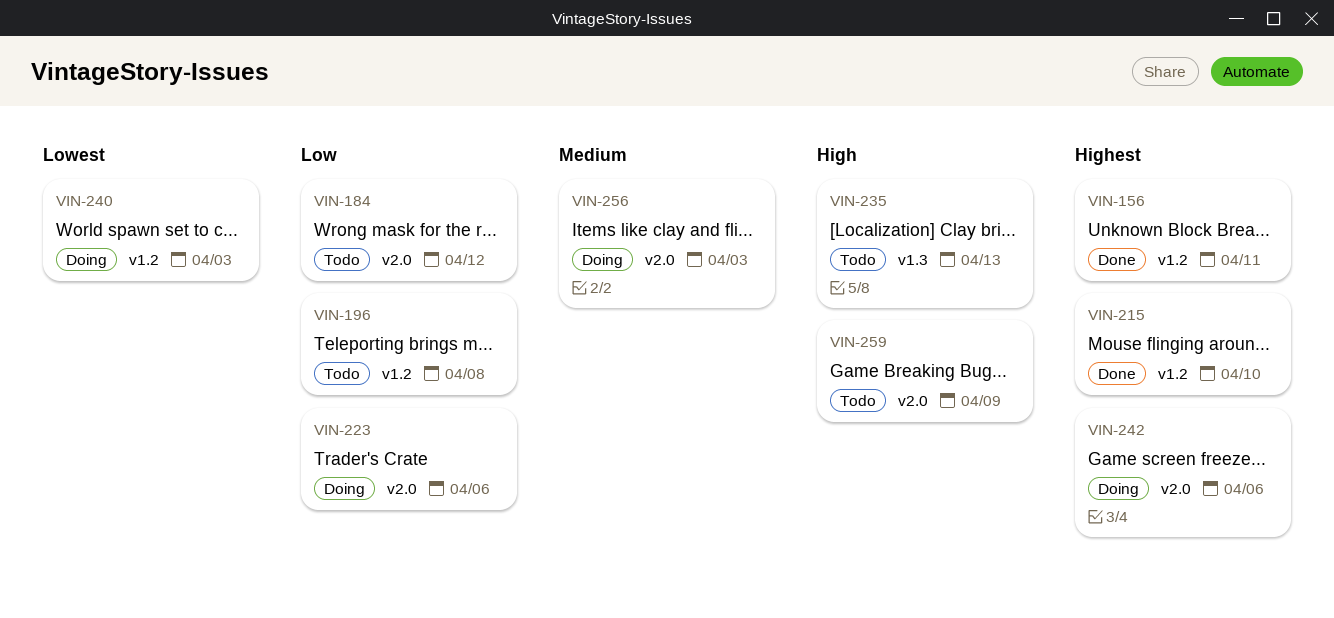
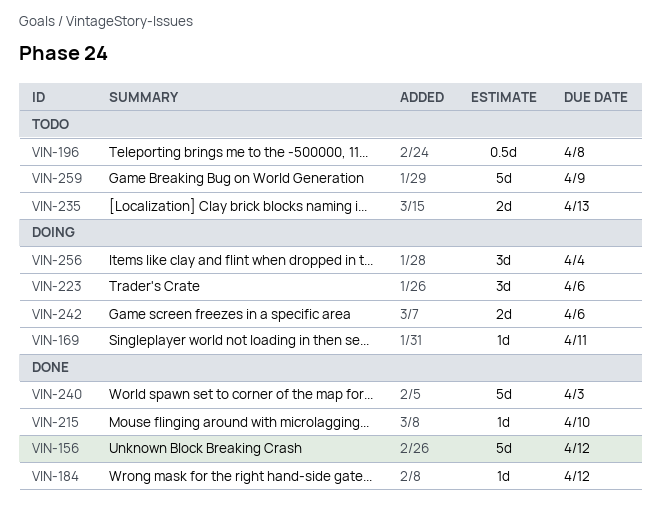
VIN-156, due: Apr 11 -> Apr 12
VIN-169: none -> present
VIN-184, status: Todo -> Done
VIN-240, status: Doing -> Done
VIN-256, due: Apr 3 -> Apr 4

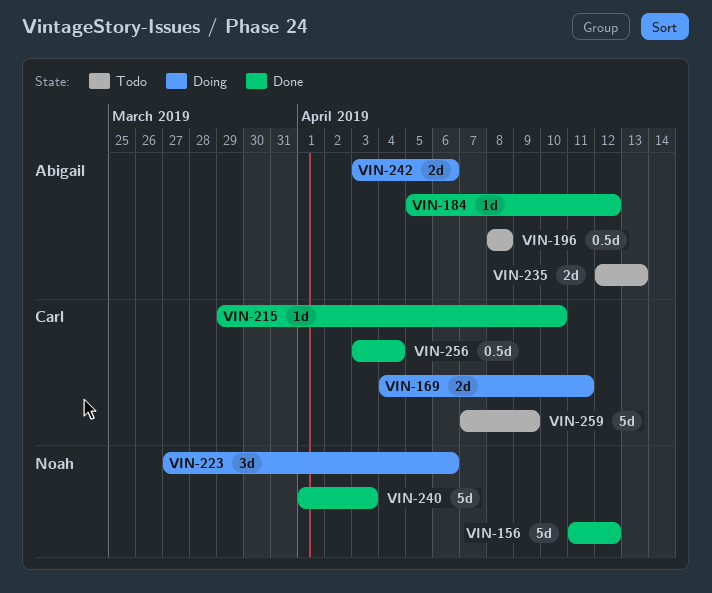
VIN-169, estimate: 1d -> 2d
VIN-256, status: Doing -> Done
VIN-256, estimate: 3d -> 0.5d

